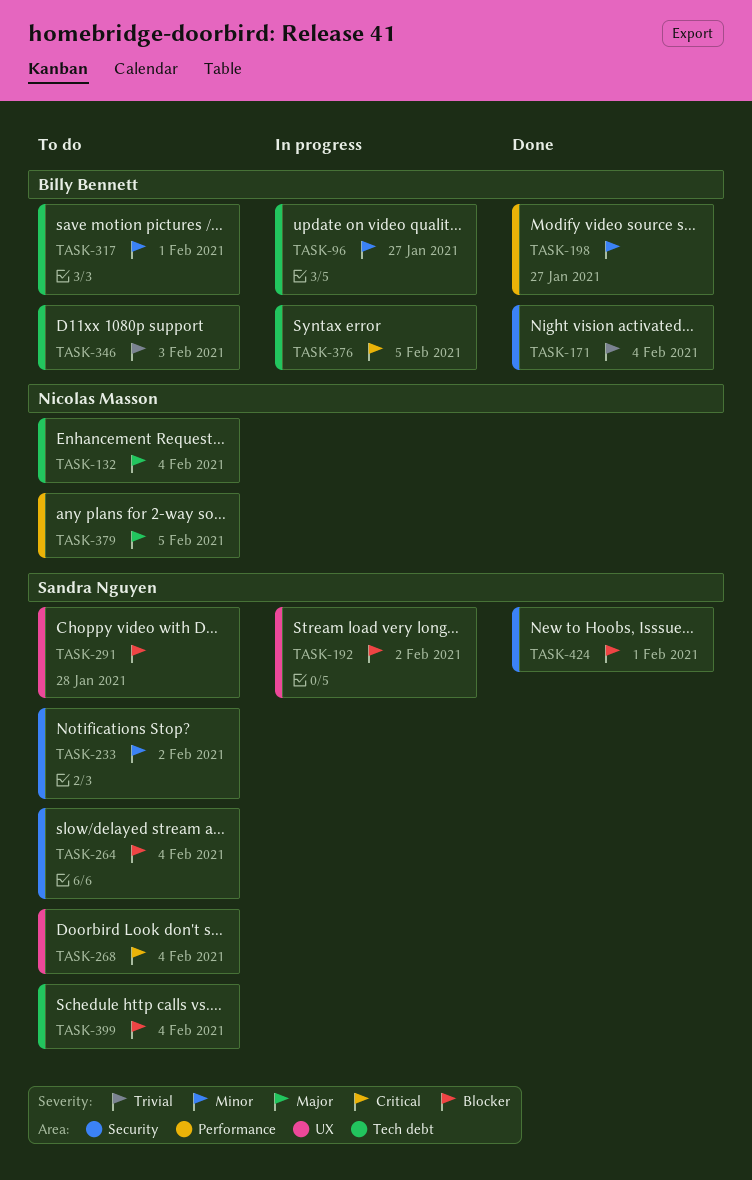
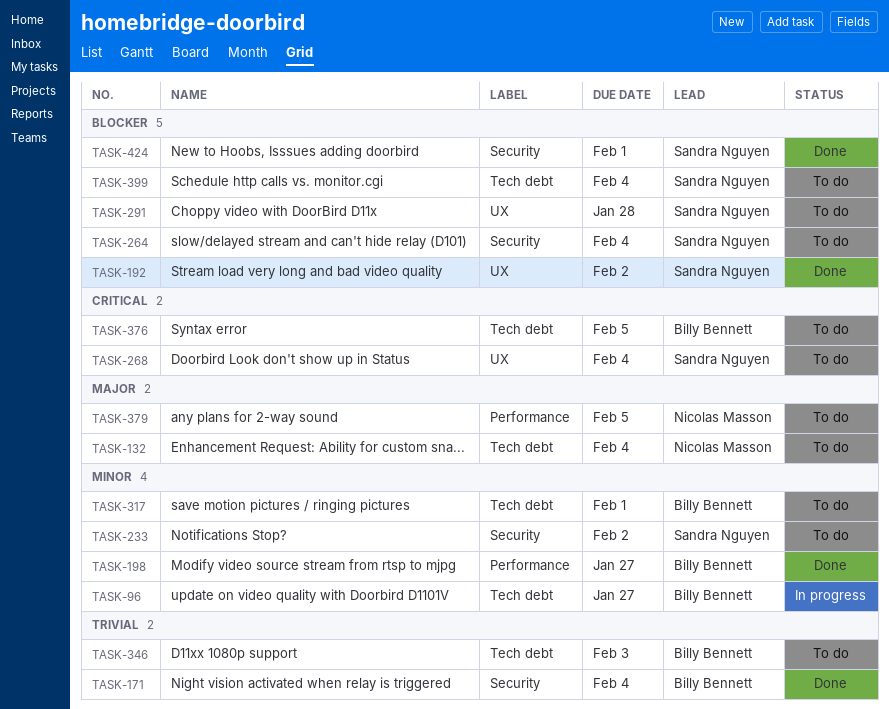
TASK-192, status: In progress -> Done
TASK-376, status: In progress -> To do

